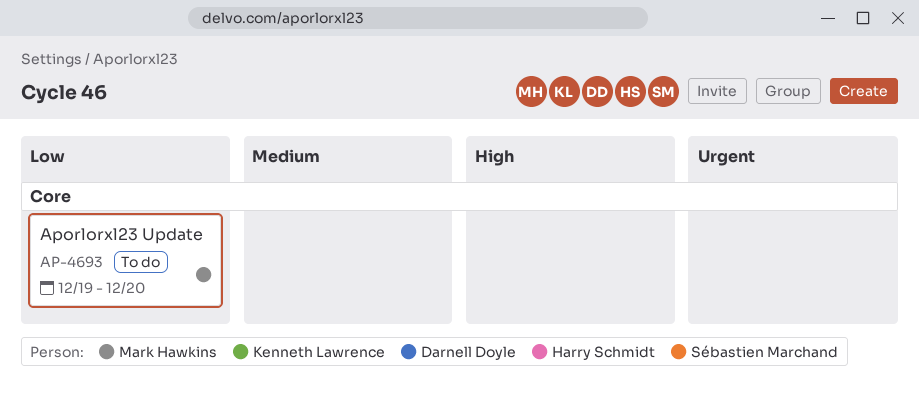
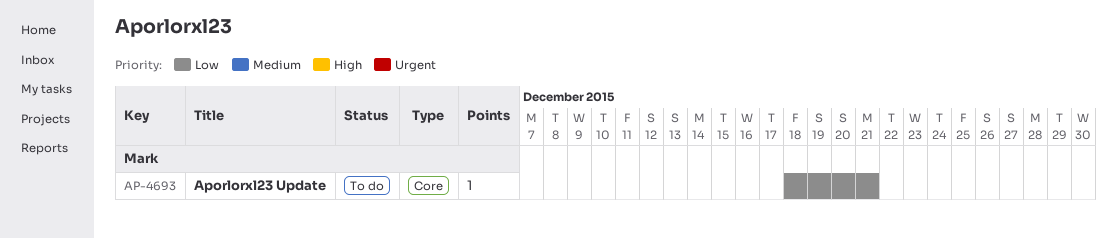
AP-4693, start: Dec 19 -> Dec 18
AP-4693, due: Dec 20 -> Dec 21

